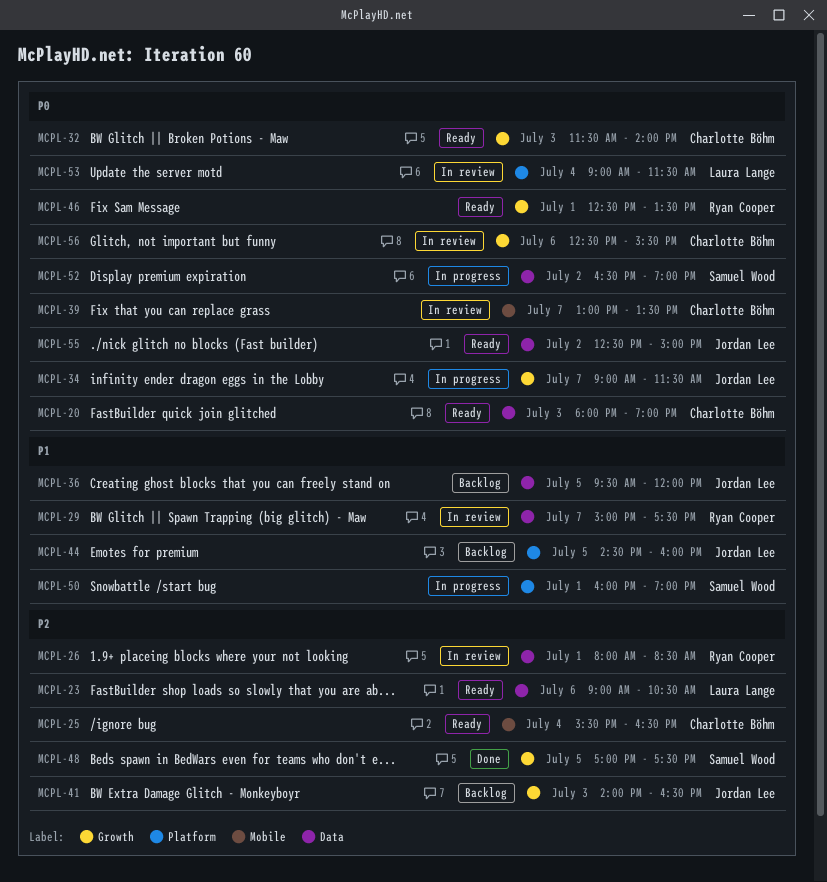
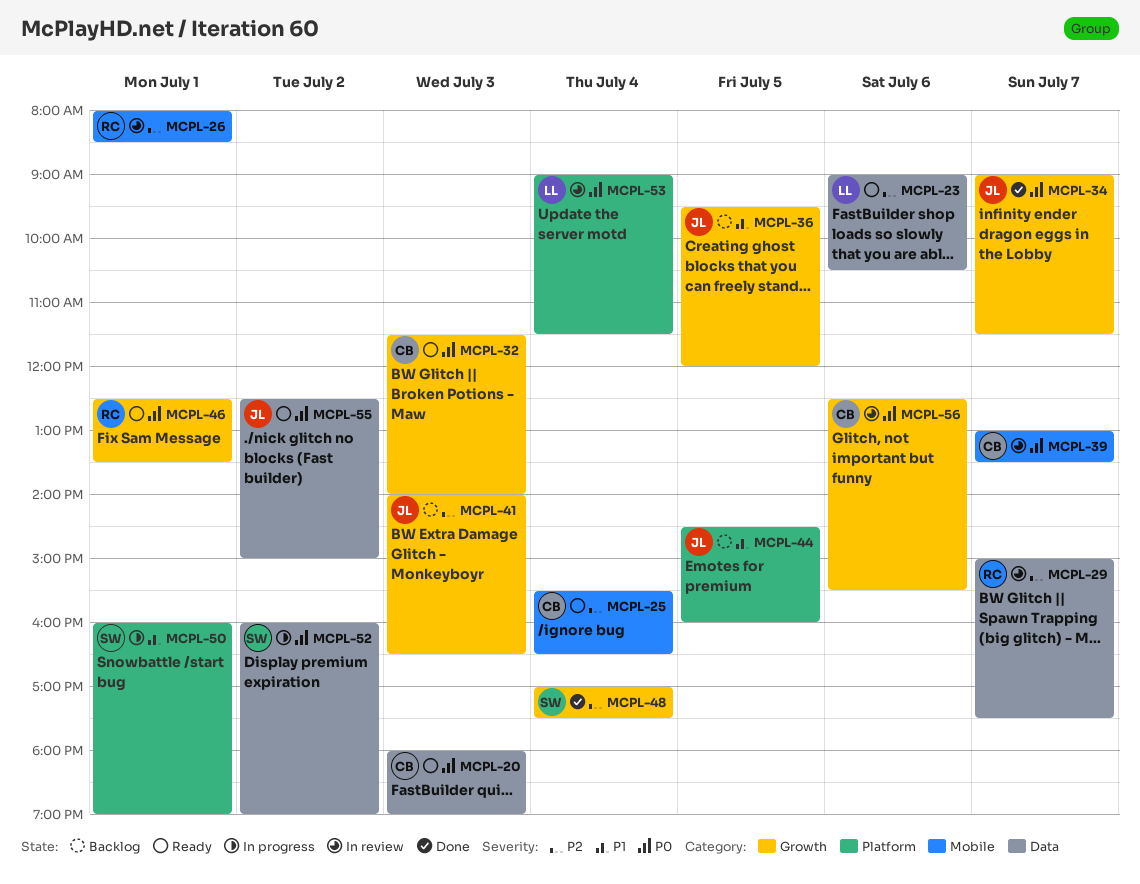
MCPL-26, label: Data -> Mobile
MCPL-29, priority: P1 -> P2
MCPL-34, status: In progress -> Done
MCPL-36, label: Data -> Growth
MCPL-48, day: Jul 5 -> Jul 4
MCPL-52, begins: 16:30 -> 16:00

